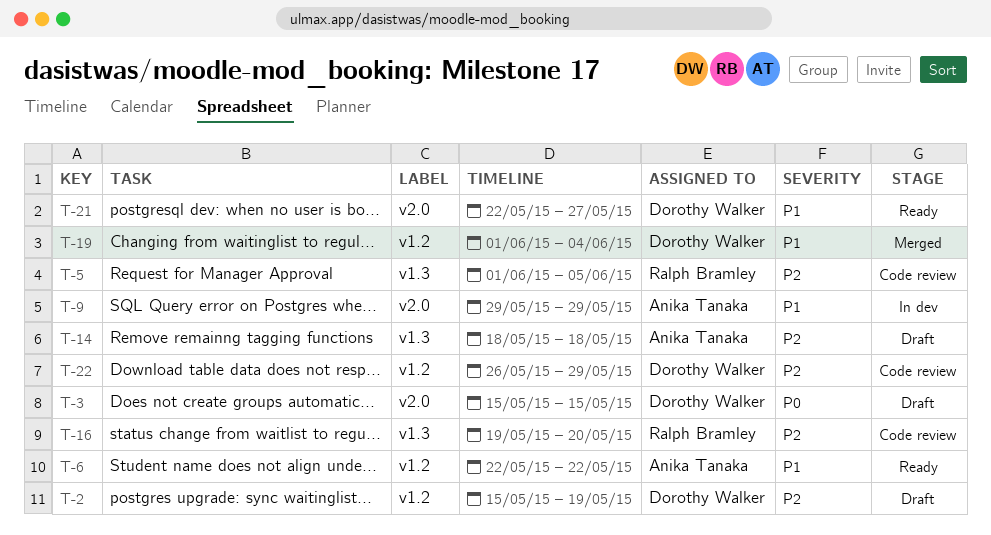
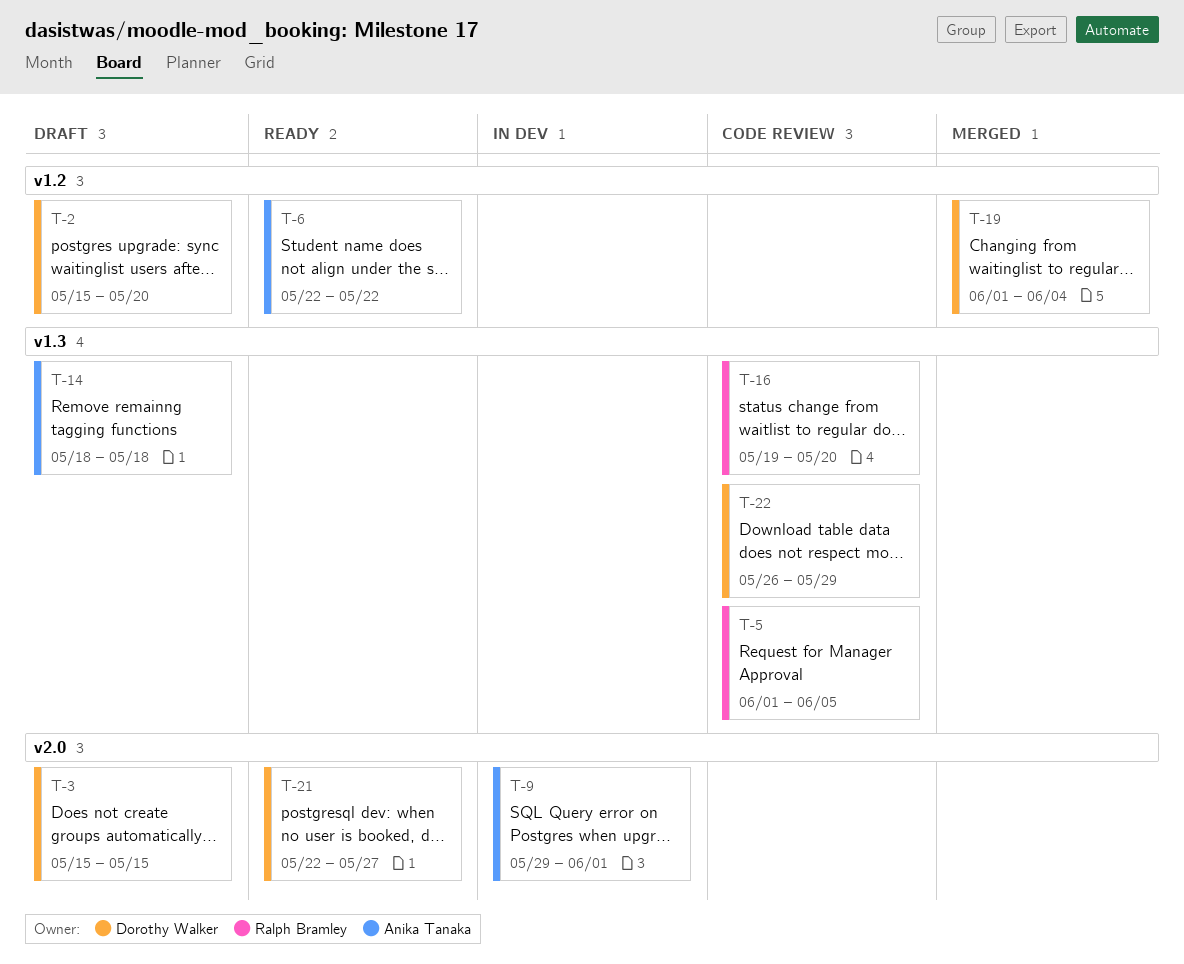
T-2, due: May 19 -> May 20
T-9, due: May 29 -> Jun 1
T-22, label: v1.2 -> v1.3

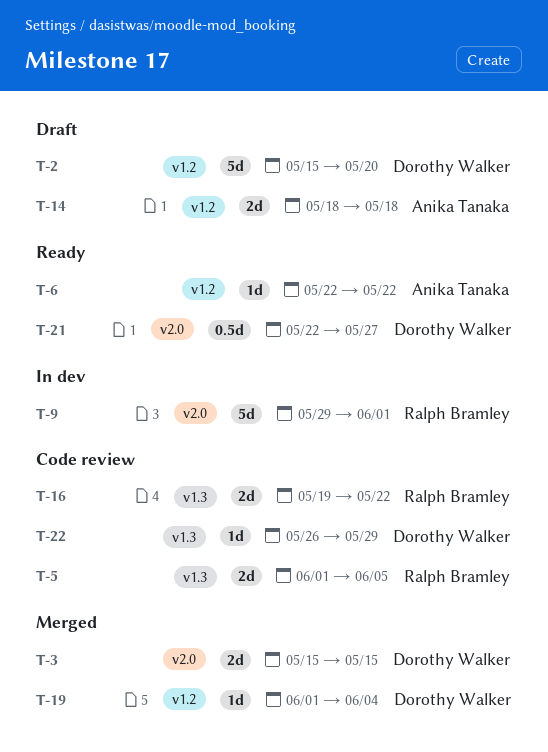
T-3, status: Draft -> Merged
T-9, owner: Anika Tanaka -> Ralph Bramley
T-14, label: v1.3 -> v1.2
T-16, due: May 20 -> May 22

